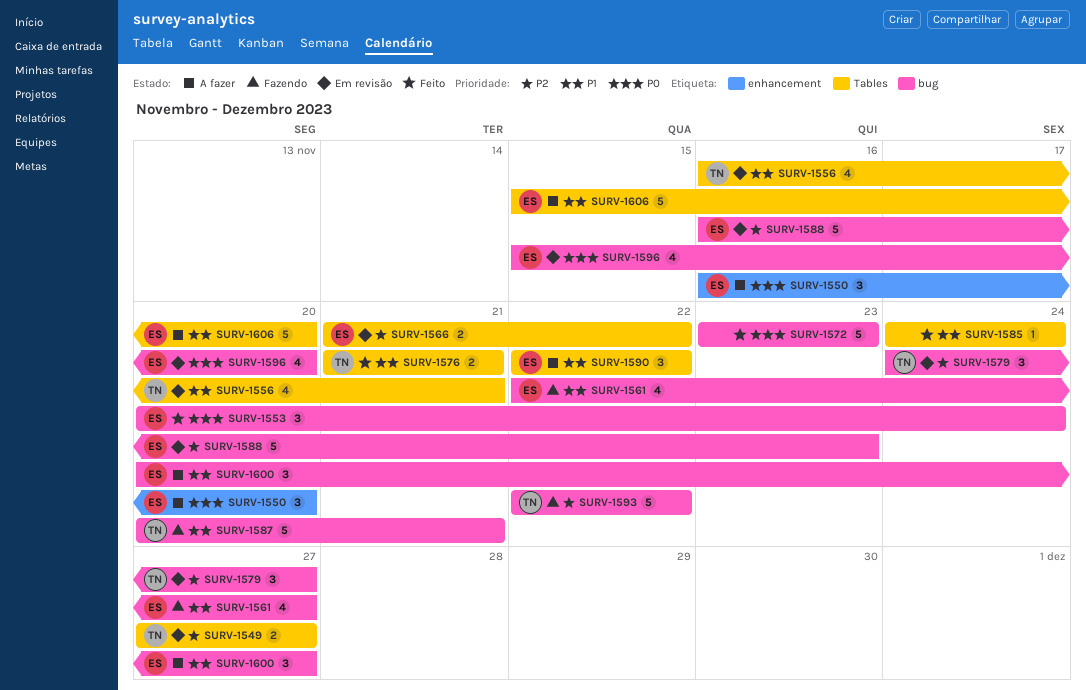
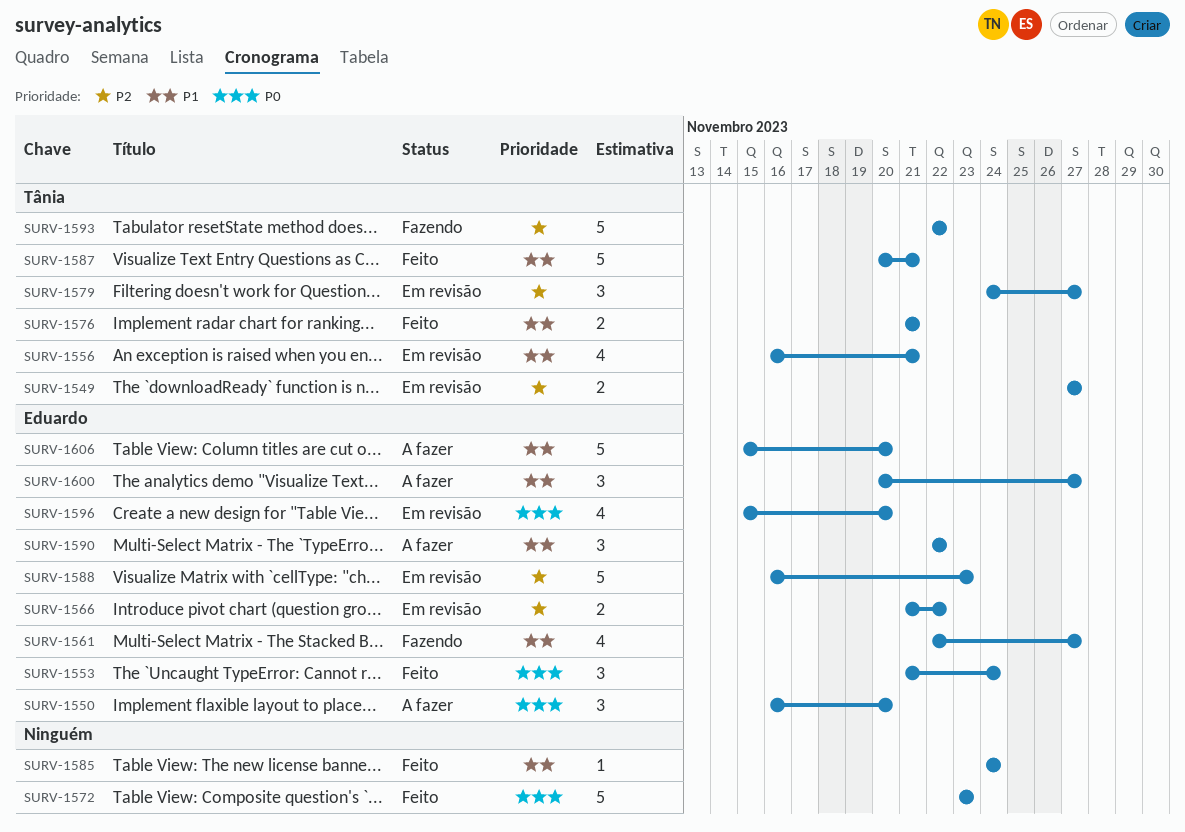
SURV-1553, start: Nov 20 -> Nov 21
SURV-1587, status: Fazendo -> Feito

